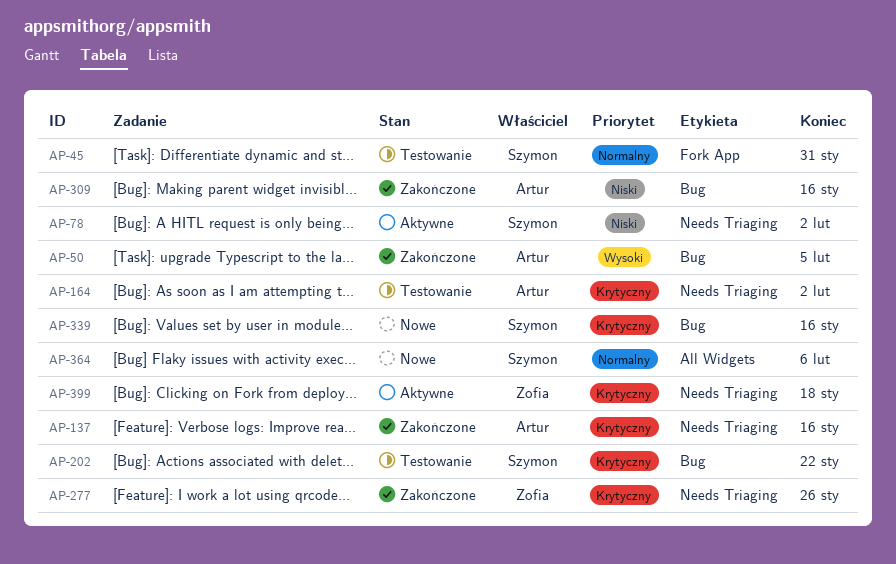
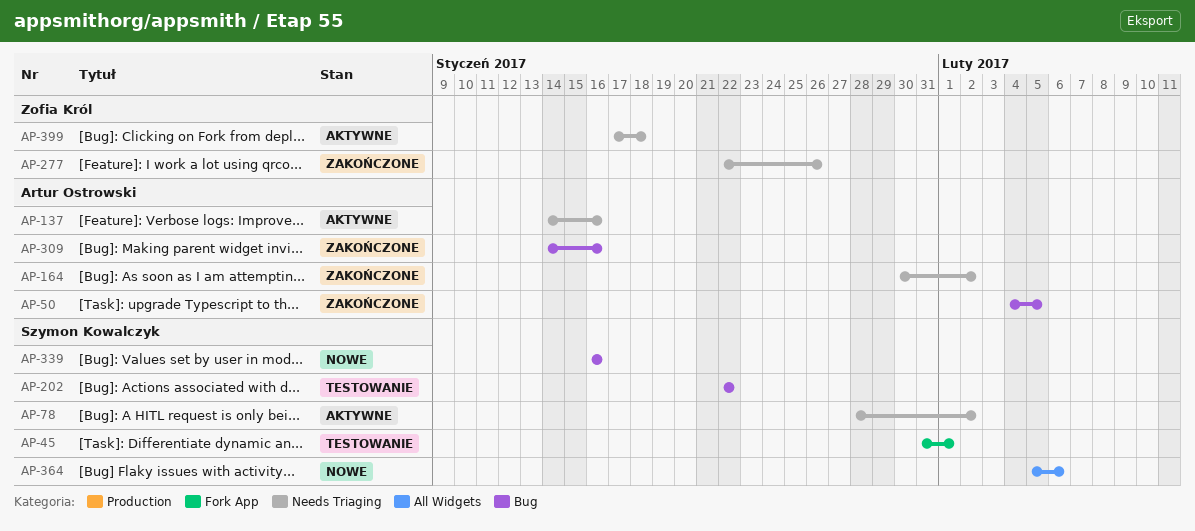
AP-45, due: Jan 31 -> Feb 1
AP-137, status: Zakończone -> Aktywne
AP-164, status: Testowanie -> Zakończone

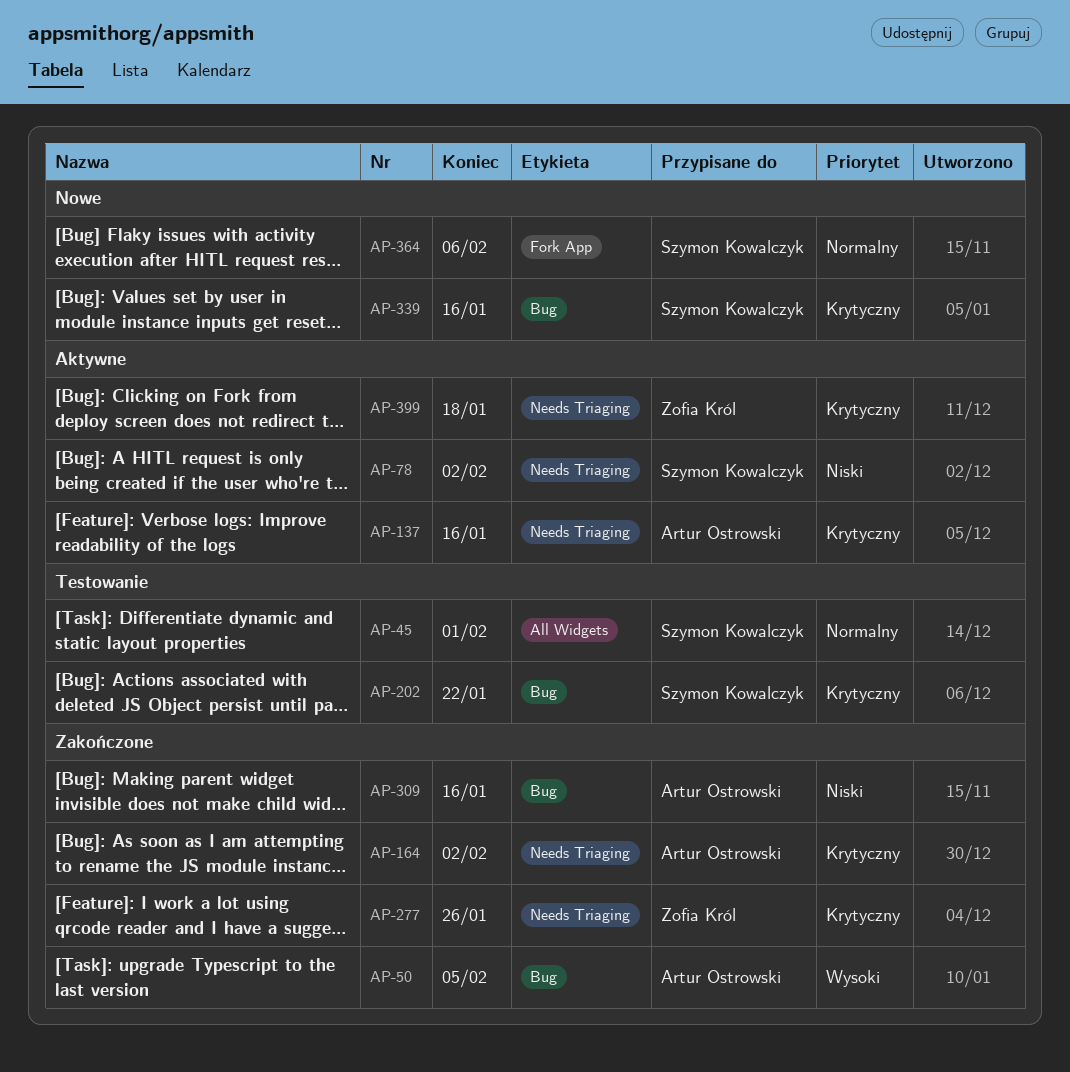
AP-45, label: Fork App -> All Widgets
AP-364, label: All Widgets -> Fork App

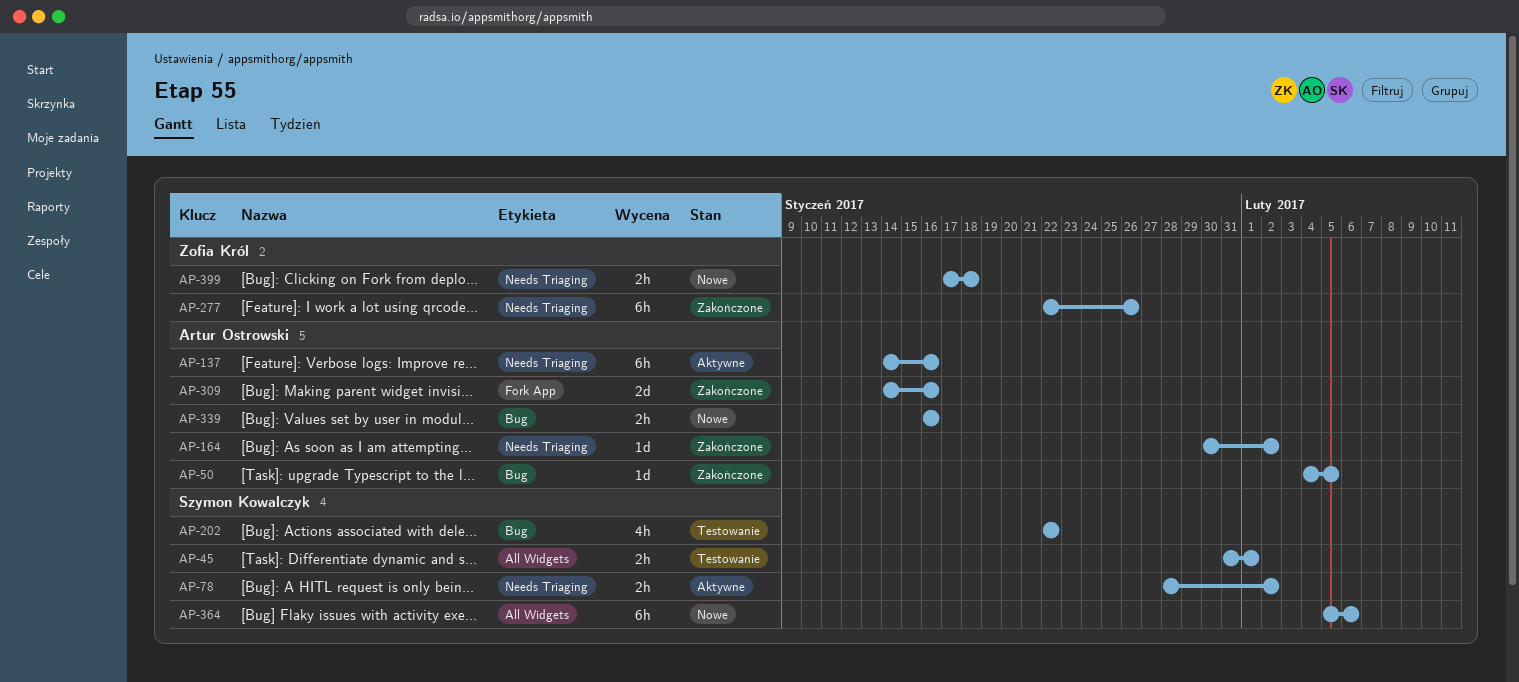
AP-309, label: Bug -> Fork App
AP-339, owner: Szymon Kowalczyk -> Artur Ostrowski
AP-364, label: Fork App -> All Widgets
AP-399, status: Aktywne -> Nowe

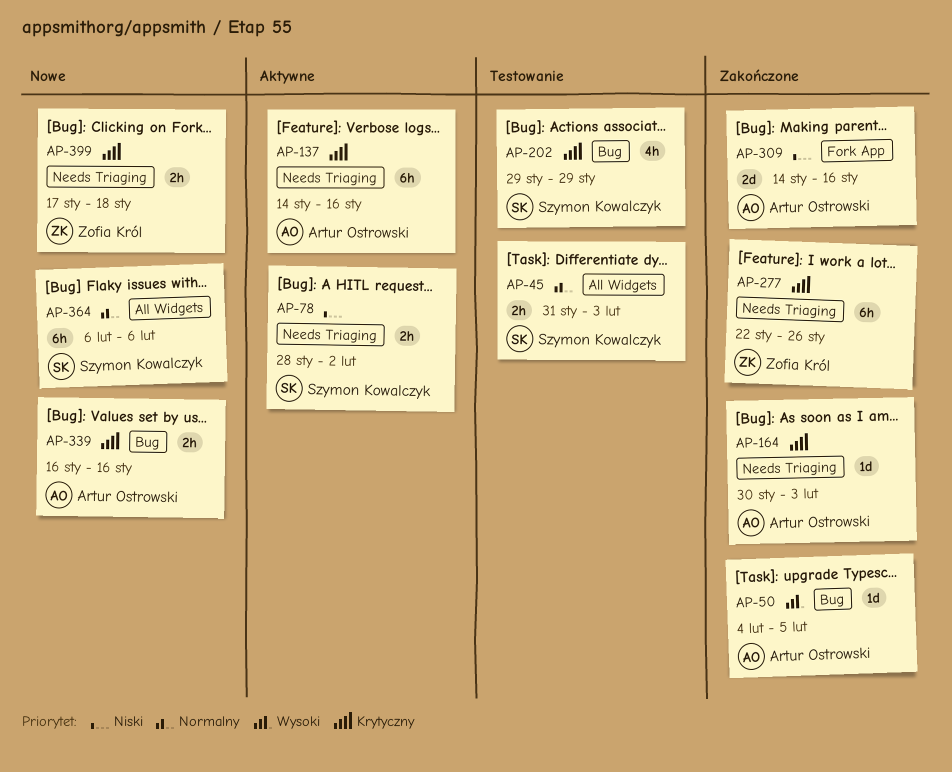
AP-45, due: Feb 1 -> Feb 3
AP-164, due: Feb 2 -> Feb 3
AP-202, start: Jan 22 -> Jan 29
AP-202, due: Jan 22 -> Jan 29
AP-364, start: Feb 5 -> Feb 6

